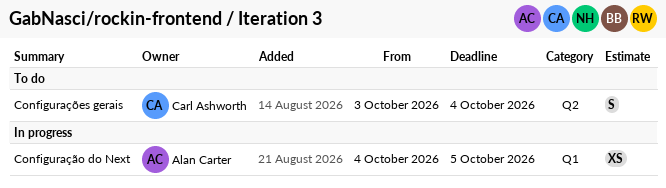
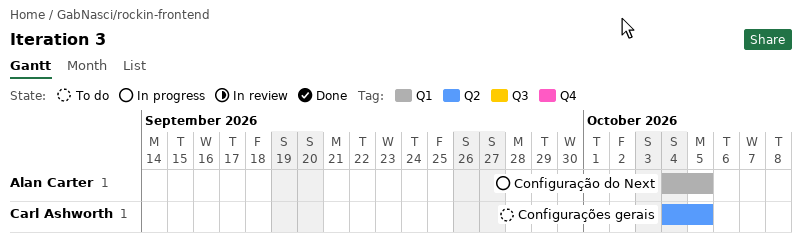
Configurações gerais, start: Oct 3 -> Oct 4
Configurações gerais, due: Oct 4 -> Oct 5

